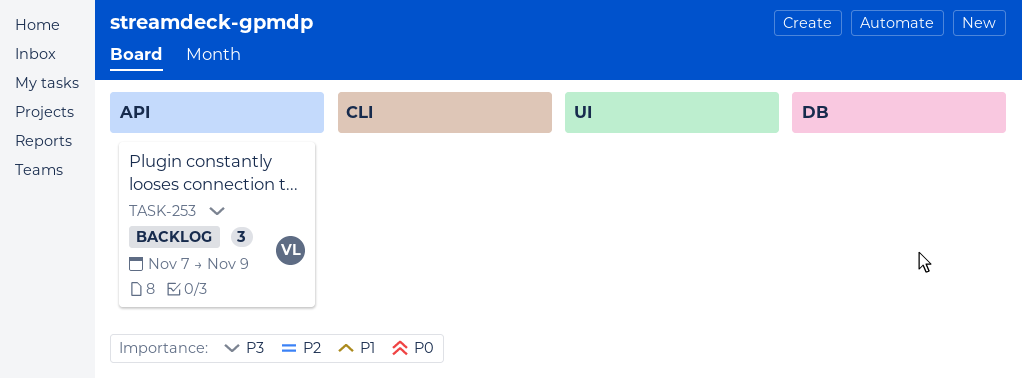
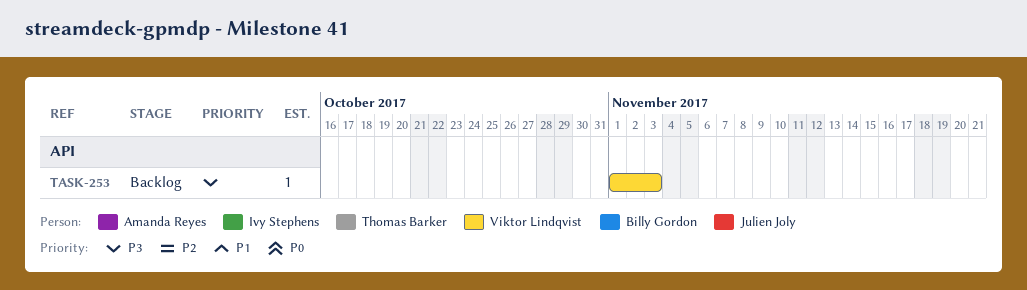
TASK-253, estimate: 3 -> 1
TASK-253, start: Nov 7 -> Nov 1
TASK-253, due: Nov 9 -> Nov 3

